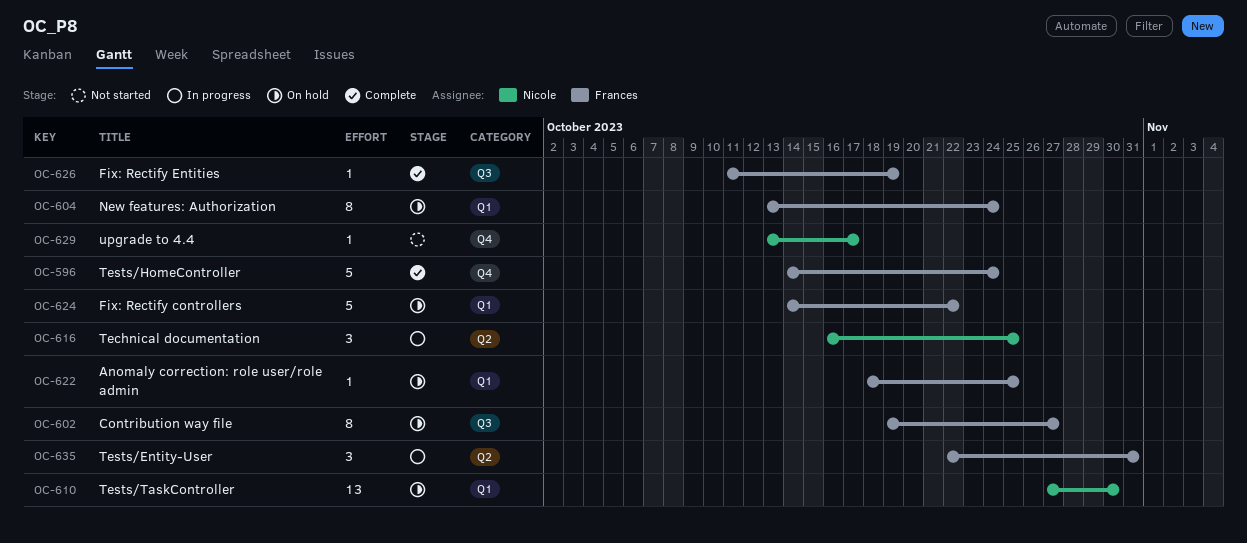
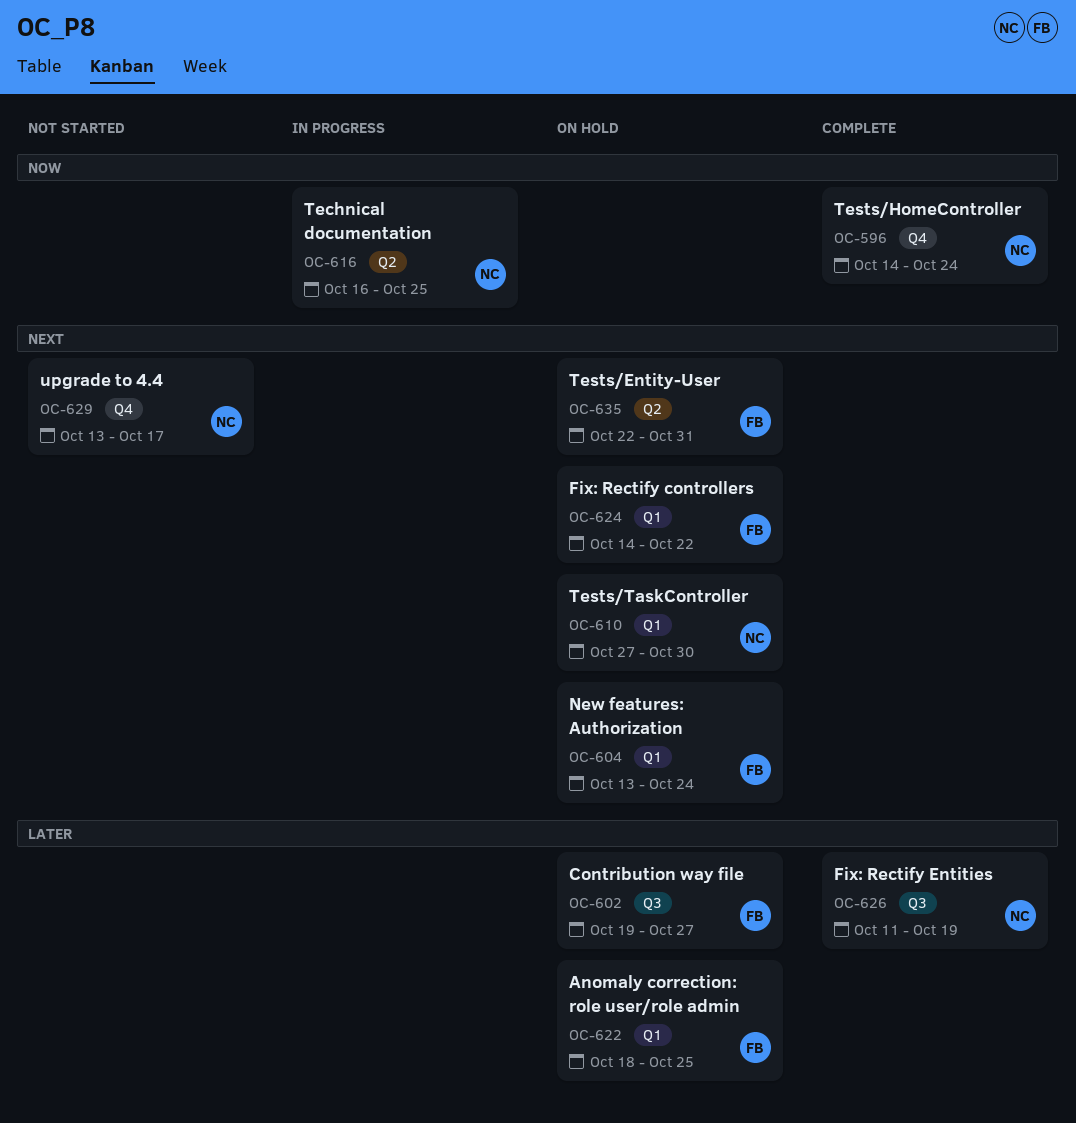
OC-596, owner: Frances -> Nicole
OC-626, owner: Frances -> Nicole
OC-635, status: In progress -> On hold

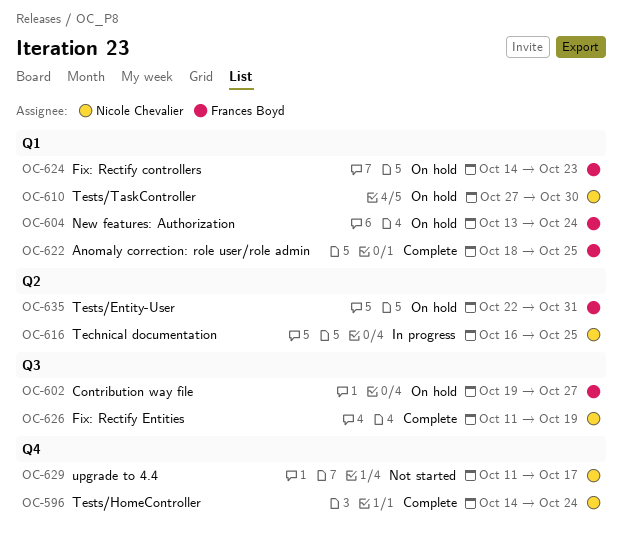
OC-622, status: On hold -> Complete
OC-624, due: Oct 22 -> Oct 23
OC-629, start: Oct 13 -> Oct 11

